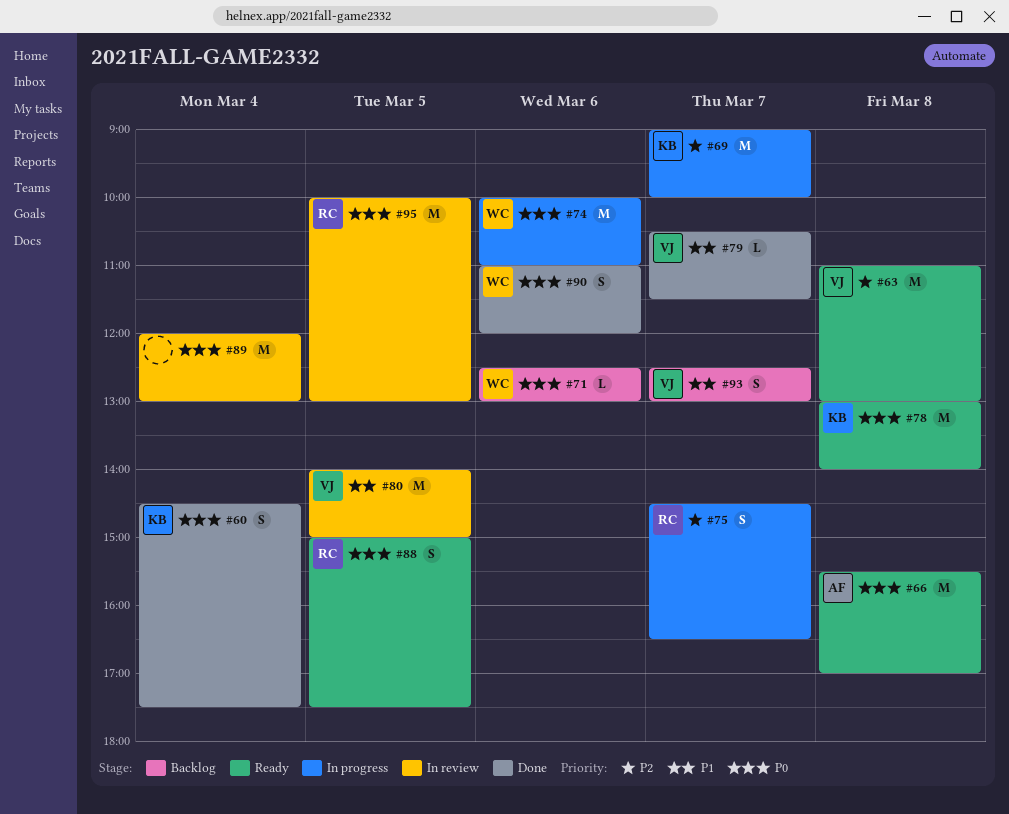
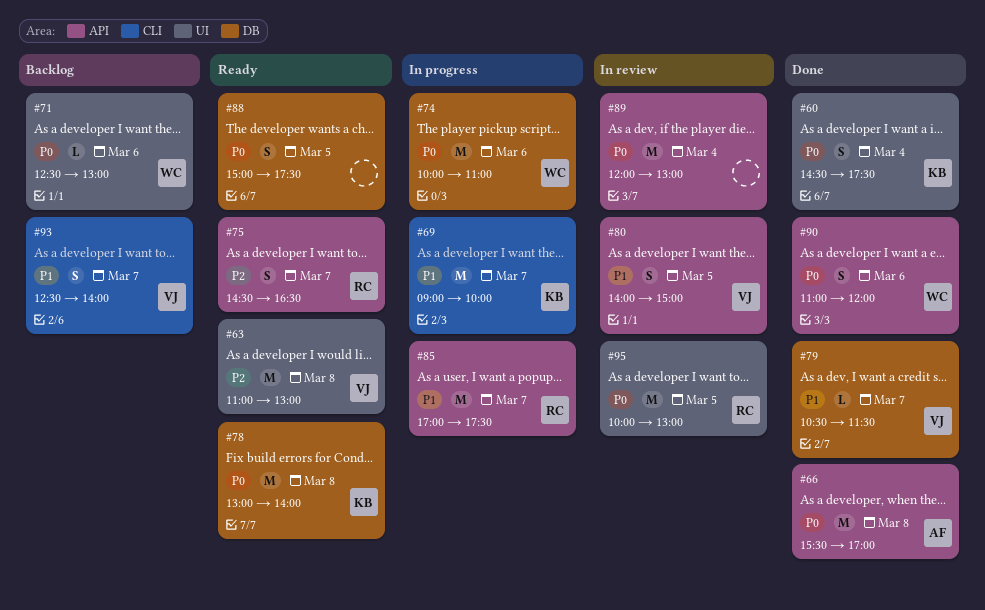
#66, status: Ready -> Done
#69, priority: P2 -> P1
#75, status: In progress -> Ready
#80, estimate: M -> S
#85: none -> present
#88, owner: RC -> none
#93, ends: 13:00 -> 14:00

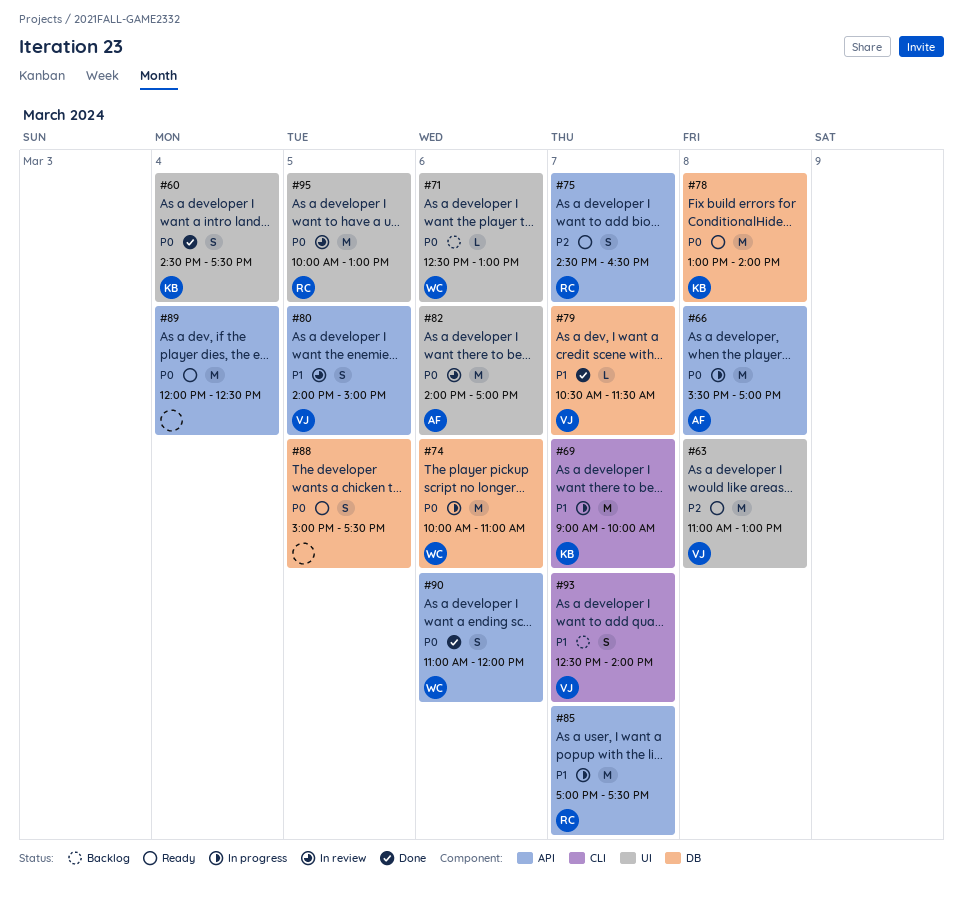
#66, status: Done -> In progress
#82: none -> present
#89, status: In review -> Ready
#89, ends: 13:00 -> 12:30

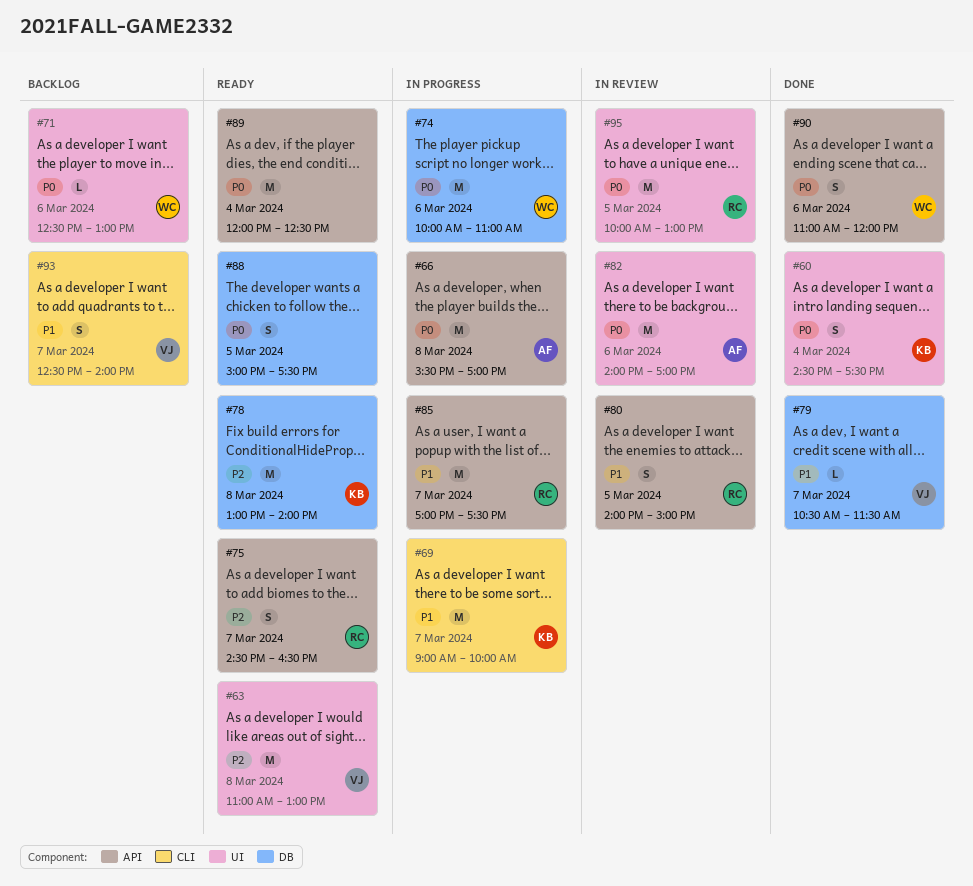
#78, priority: P0 -> P2
#80, owner: VJ -> RC

